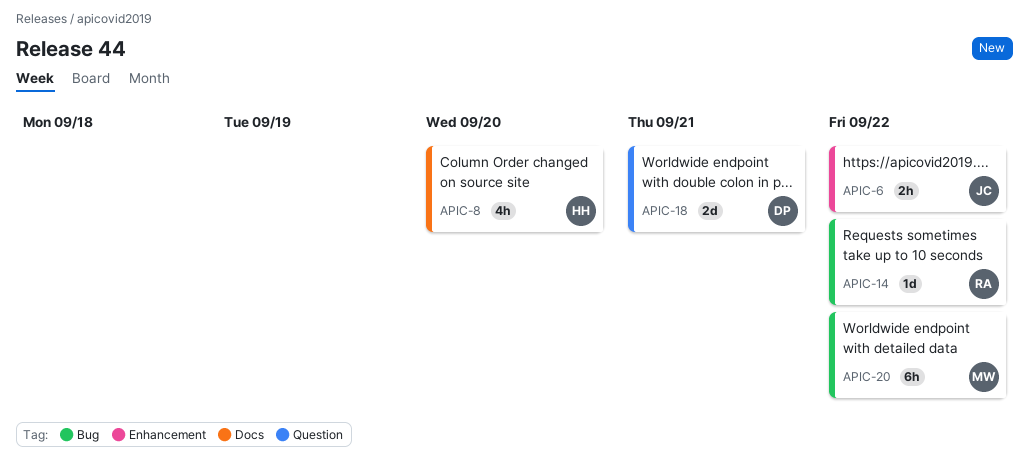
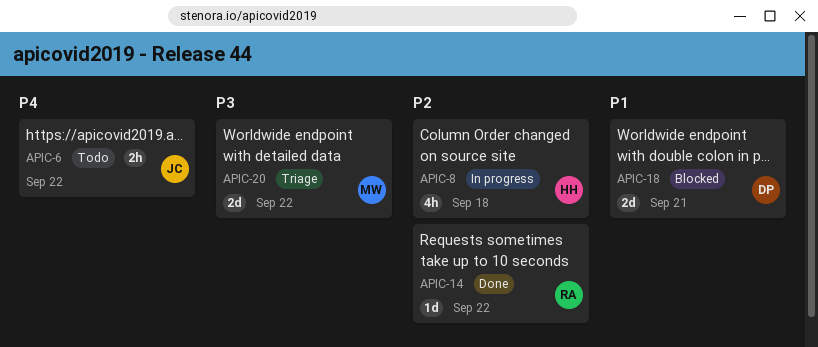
APIC-8, due: Sep 20 -> Sep 18
APIC-20, estimate: 6h -> 2d

